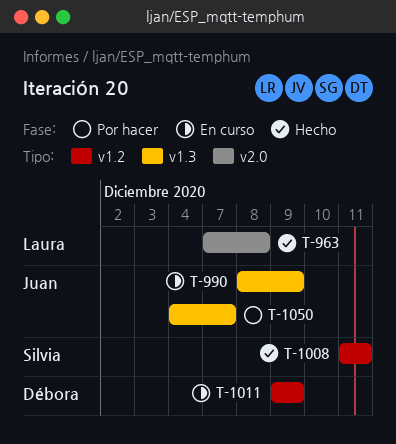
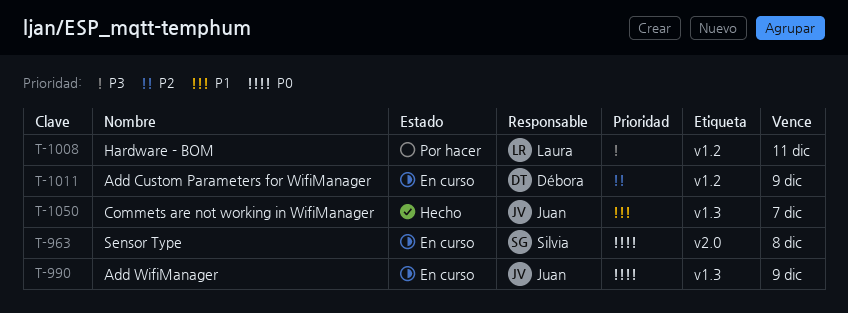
T-963, status: Hecho -> En curso
T-963, owner: Laura -> Silvia
T-1008, status: Hecho -> Por hacer
T-1008, owner: Silvia -> Laura
T-1050, status: Por hacer -> Hecho

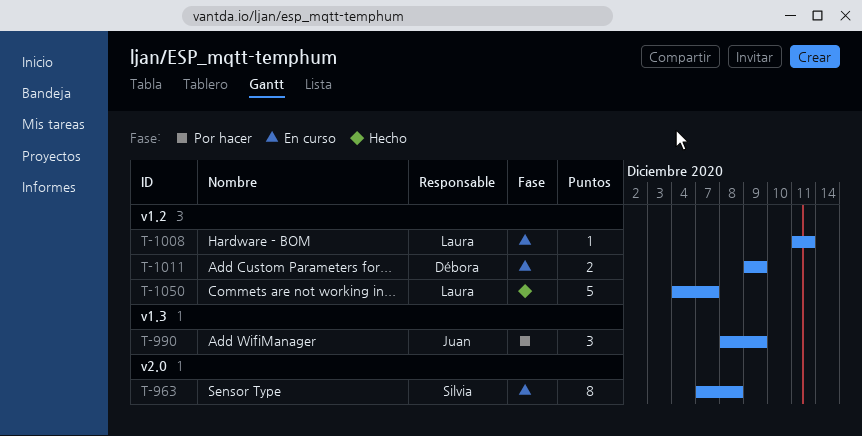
T-990, status: En curso -> Por hacer
T-1008, status: Por hacer -> En curso
T-1050, owner: Juan -> Laura
T-1050, label: v1.3 -> v1.2

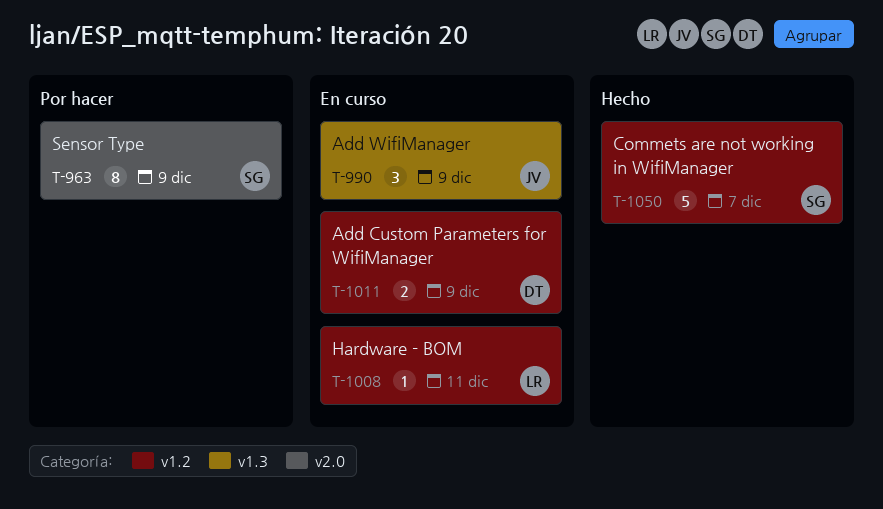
T-963, status: En curso -> Por hacer
T-963, due: Dec 8 -> Dec 9
T-990, status: Por hacer -> En curso
T-1050, owner: Laura -> Silvia

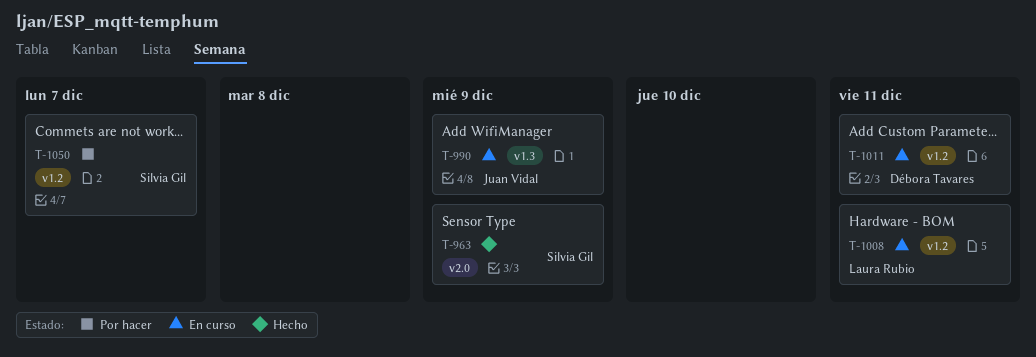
T-963, status: Por hacer -> Hecho
T-1011, due: Dec 9 -> Dec 11
T-1050, status: Hecho -> Por hacer

